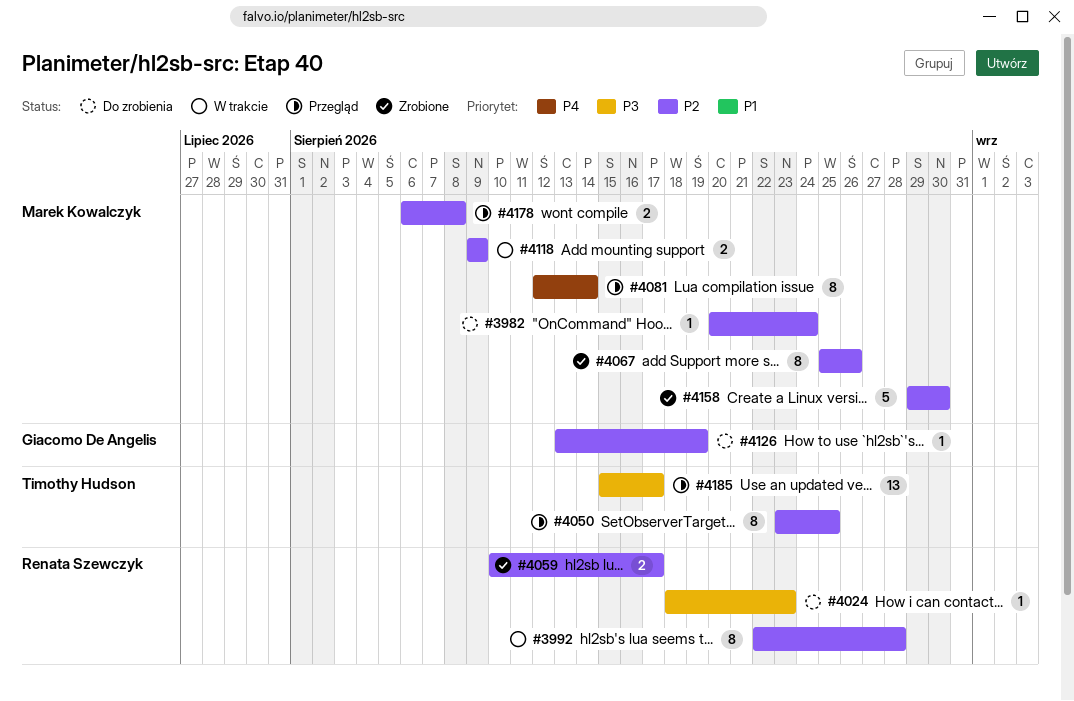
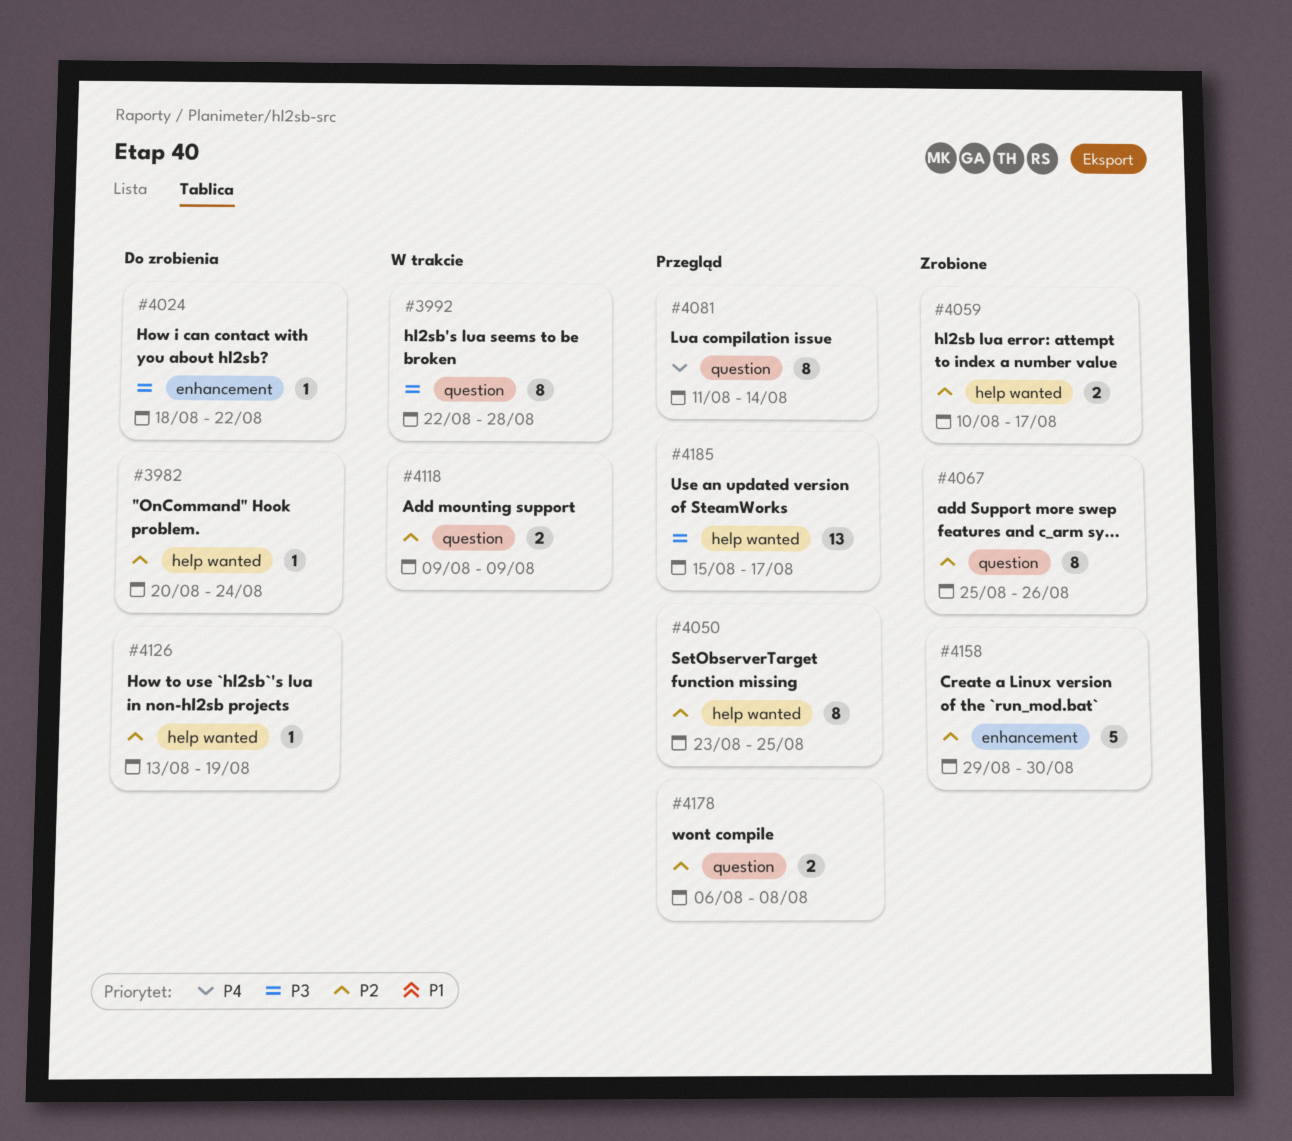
#3992, priority: P2 -> P3
#4024, due: Aug 23 -> Aug 22
#4081, start: Aug 12 -> Aug 11

